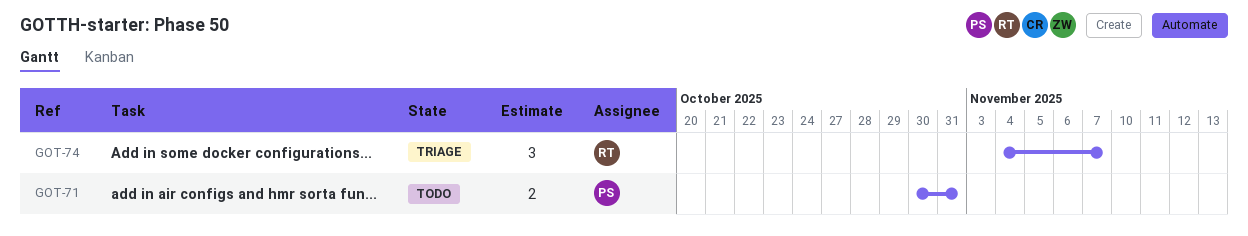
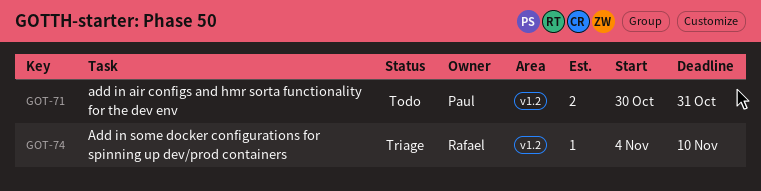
GOT-74, estimate: 3 -> 1
GOT-74, due: Nov 7 -> Nov 10

